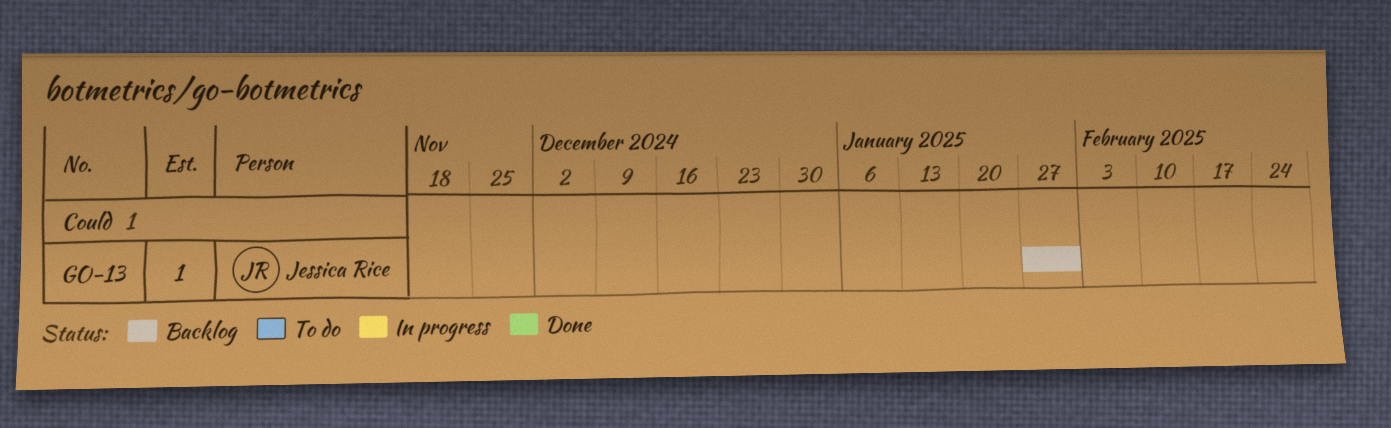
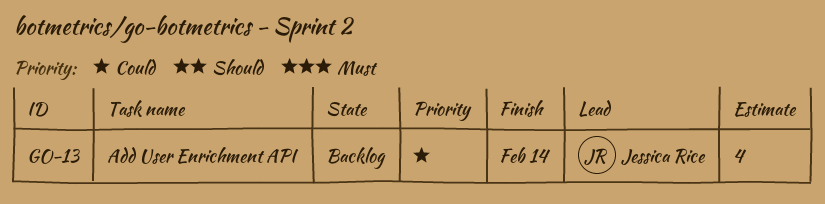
GO-13, estimate: 1 -> 4
GO-13, due: Jan 31 -> Feb 14

